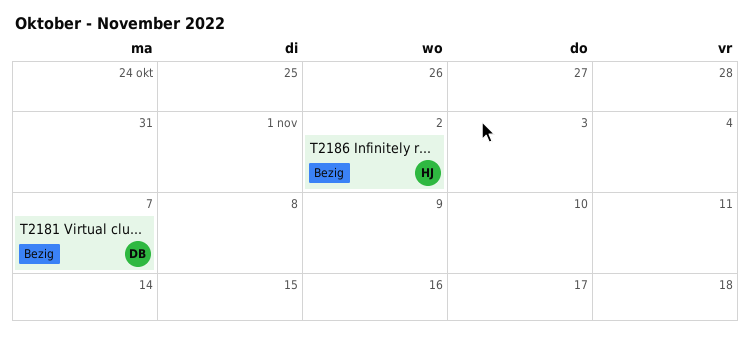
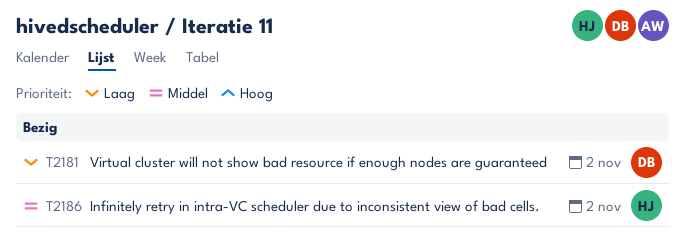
T2181, due: Nov 7 -> Nov 2

